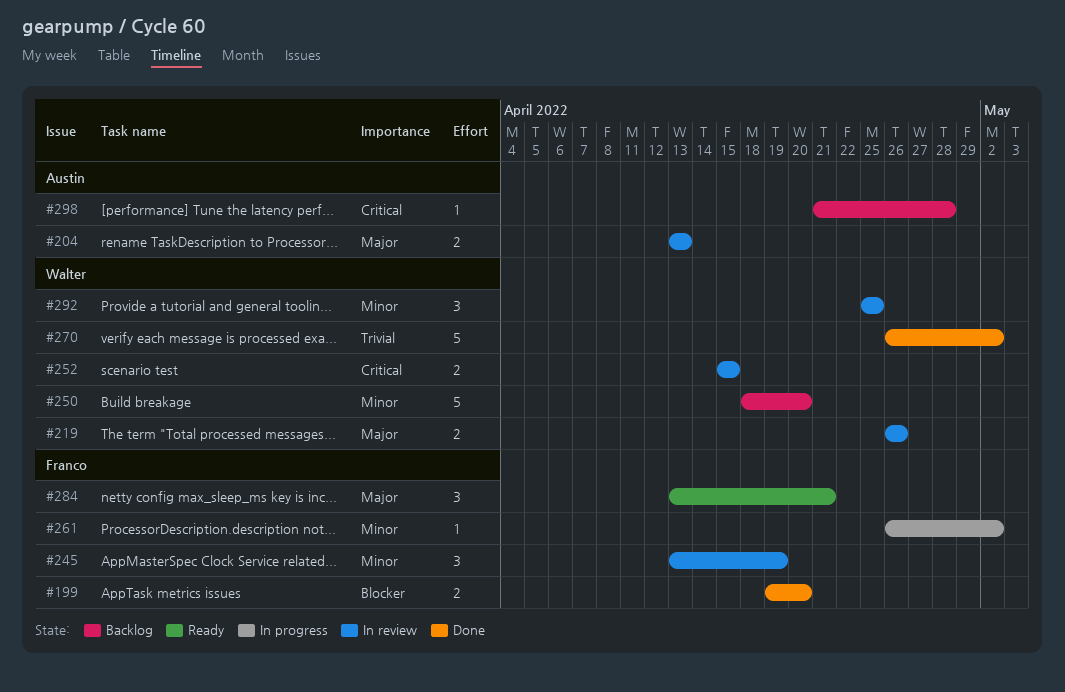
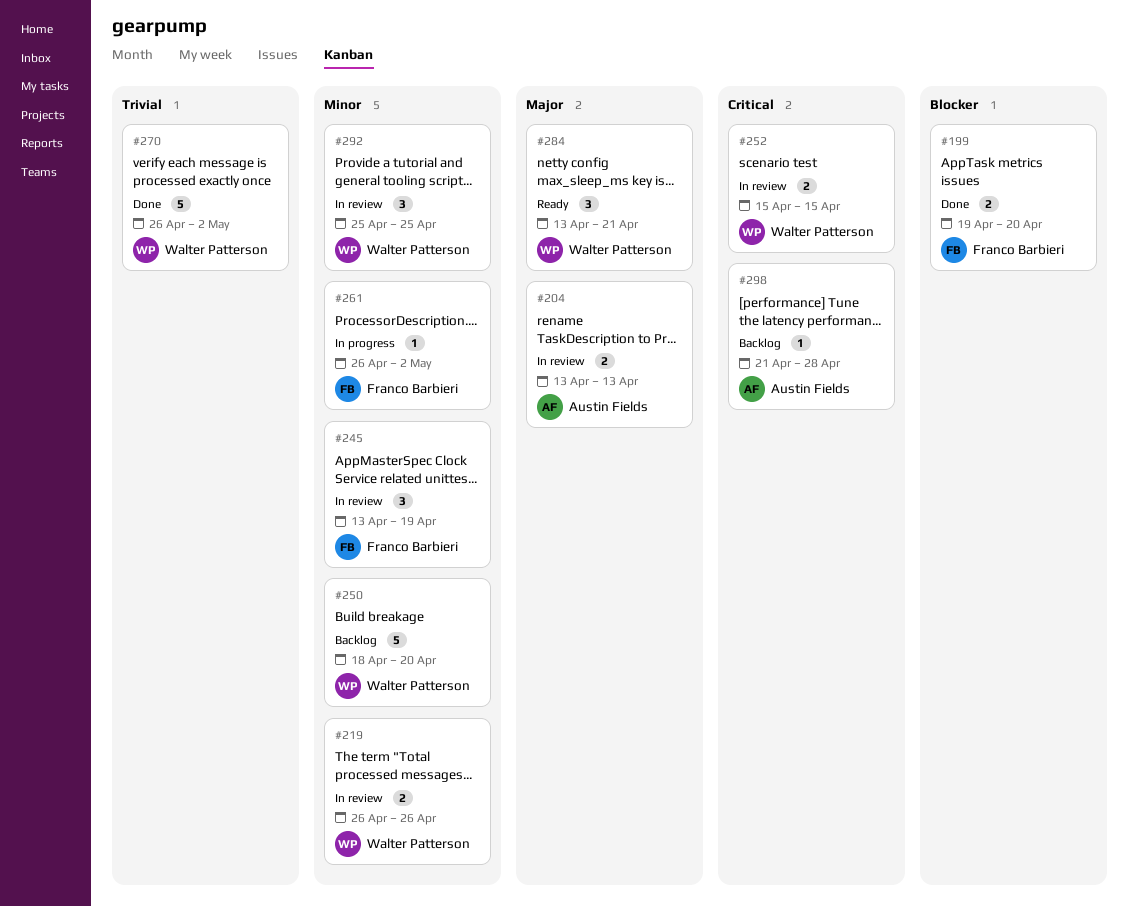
#219, priority: Major -> Minor
#284, owner: Franco Barbieri -> Walter Patterson

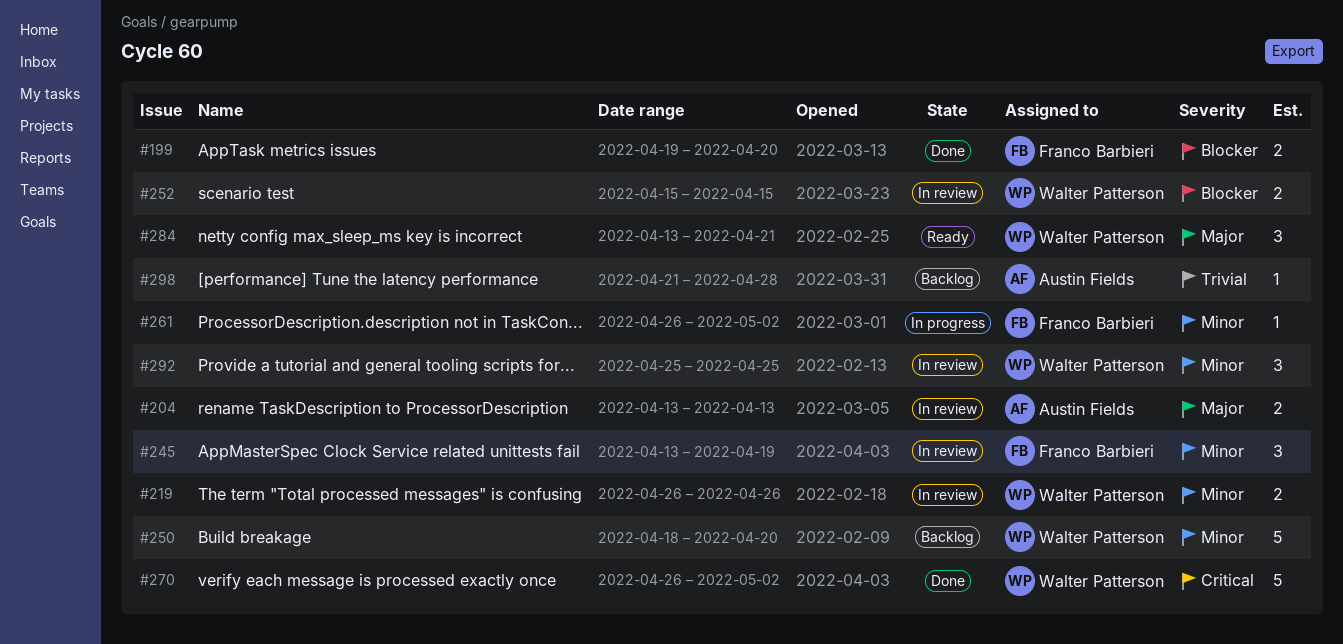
#252, priority: Critical -> Blocker
#270, priority: Trivial -> Critical
#298, priority: Critical -> Trivial

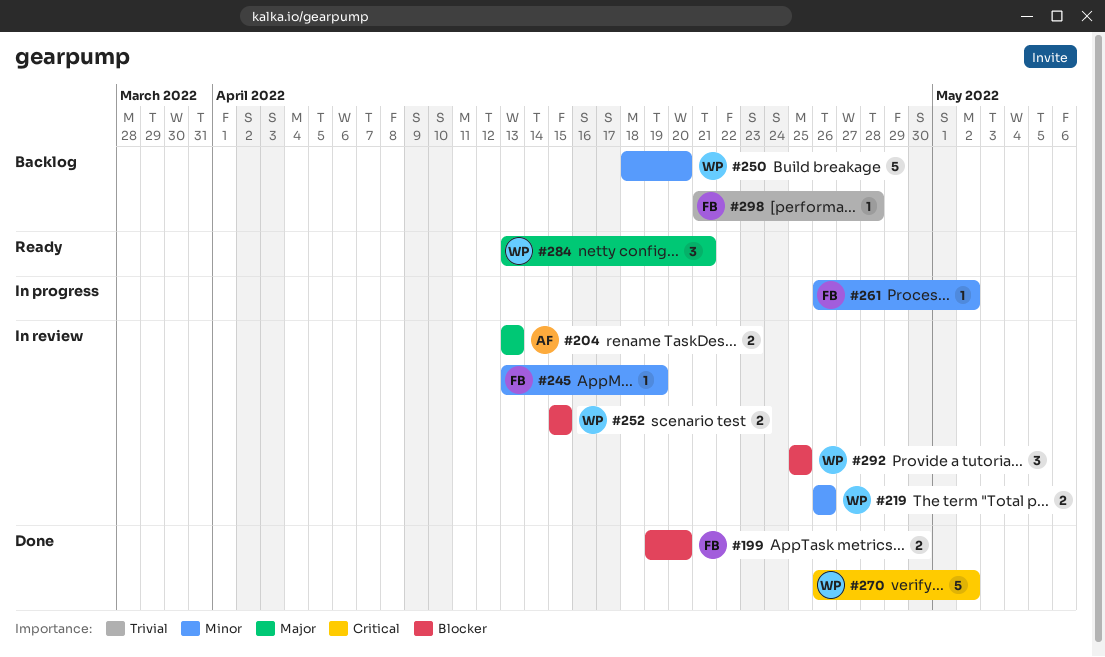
#245, estimate: 3 -> 1
#292, priority: Minor -> Blocker
#298, owner: Austin Fields -> Franco Barbieri

